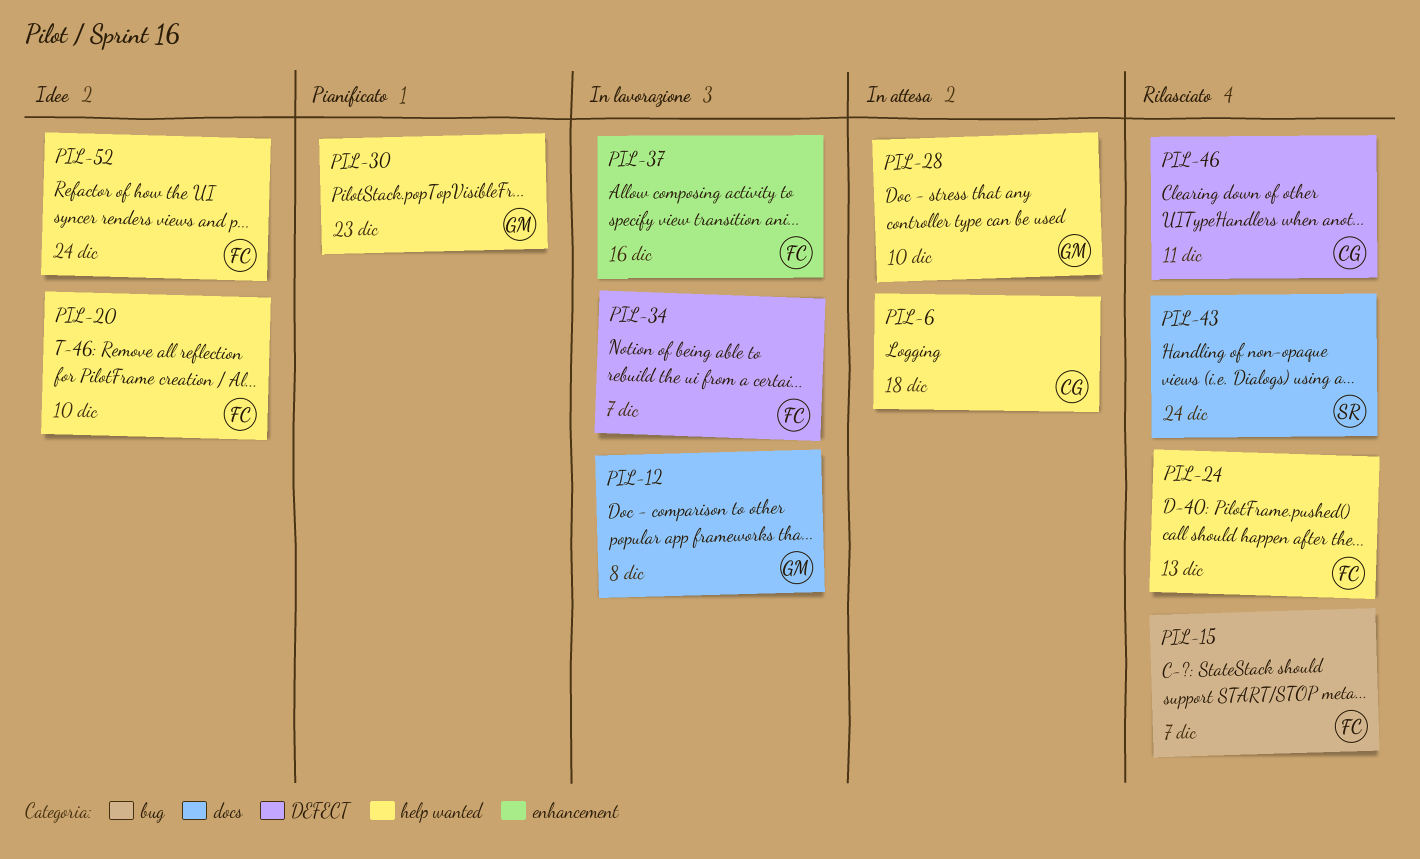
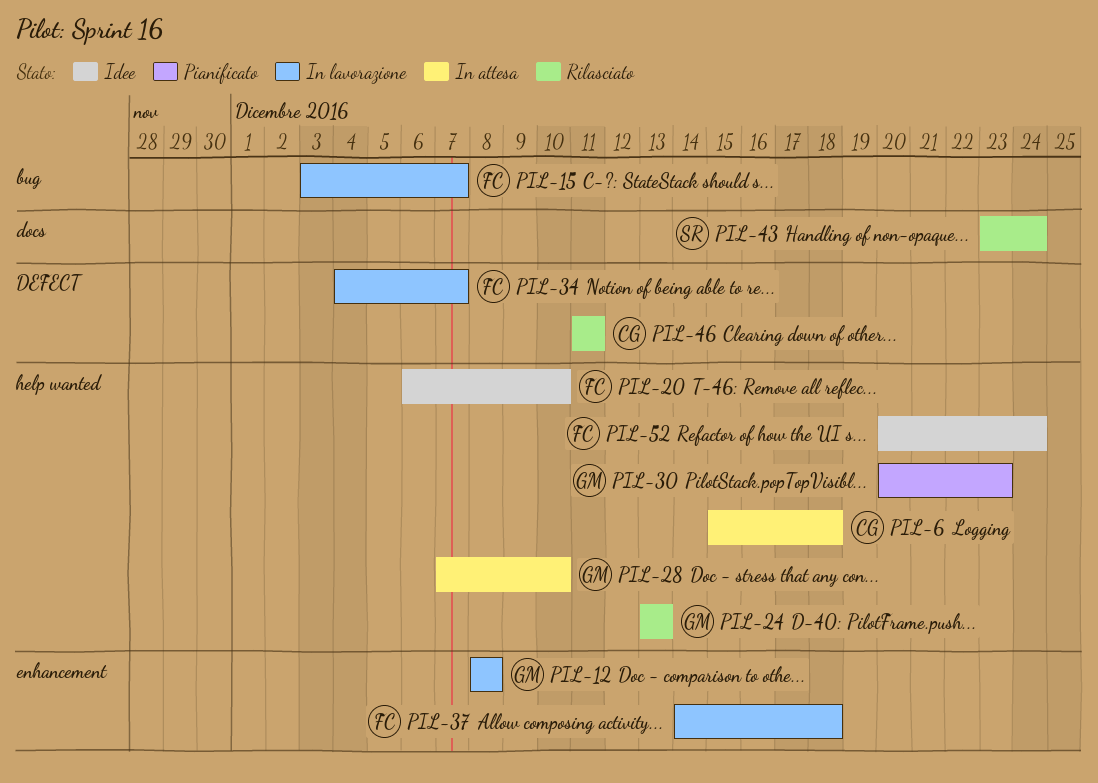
PIL-12, label: docs -> enhancement
PIL-15, status: Rilasciato -> In lavorazione
PIL-24, owner: FC -> GM
PIL-37, due: Dec 16 -> Dec 18

